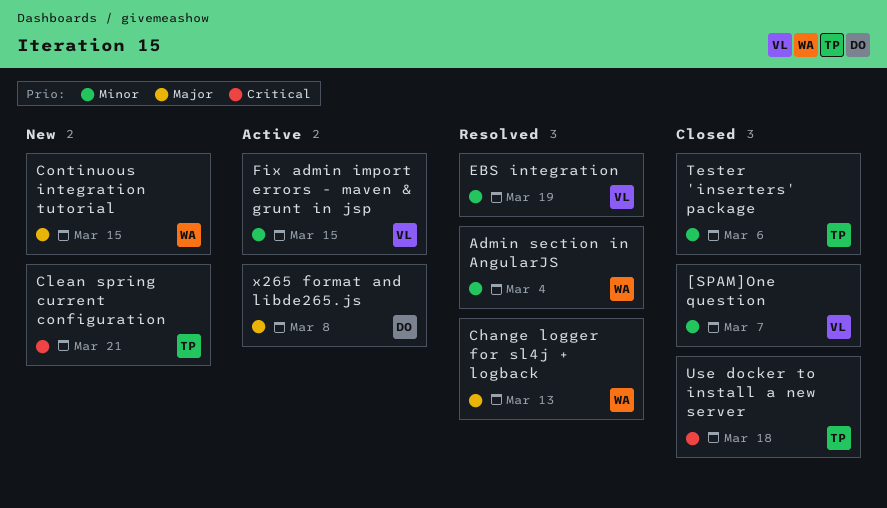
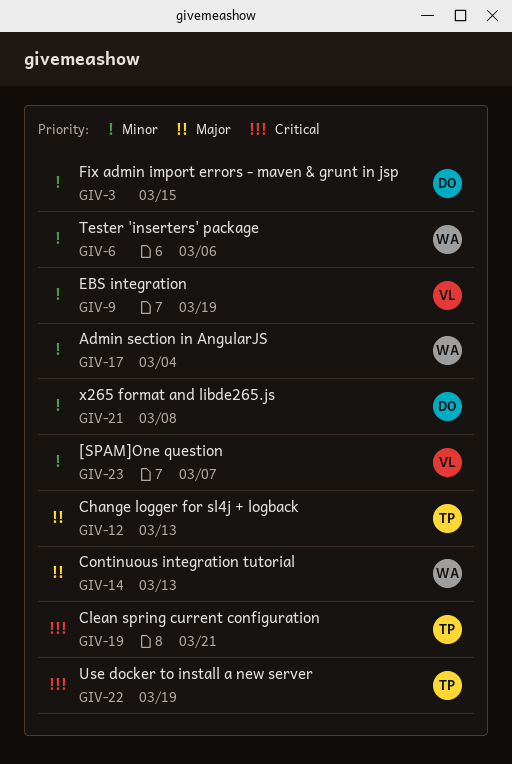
Change logger for sl4j + logback, owner: WA -> TP
Continuous integration tutorial, due: Mar 15 -> Mar 13
Fix admin import errors - maven & grunt in jsp, owner: VL -> DO
Tester 'inserters' package, owner: TP -> WA
Use docker to install a new server, due: Mar 18 -> Mar 19
x265 format and libde265.js, priority: Major -> Minor

